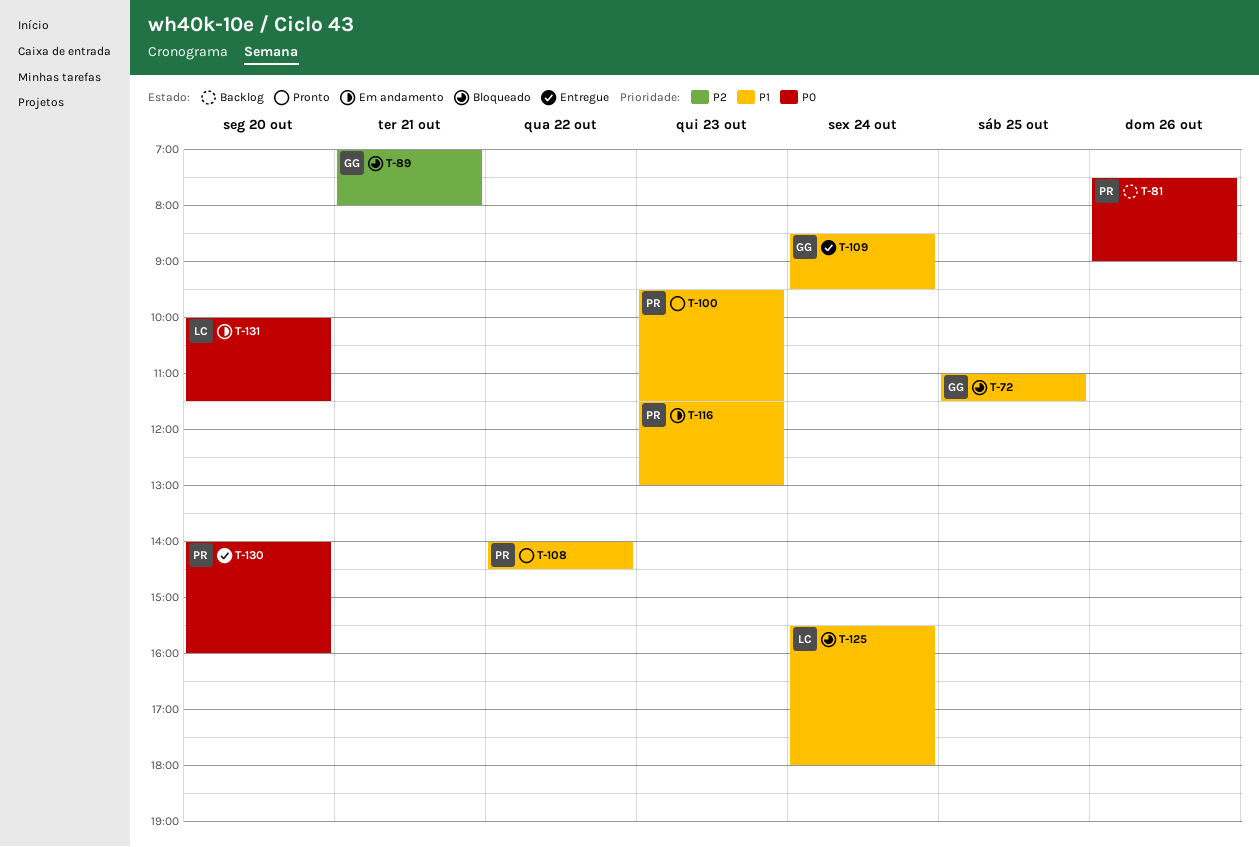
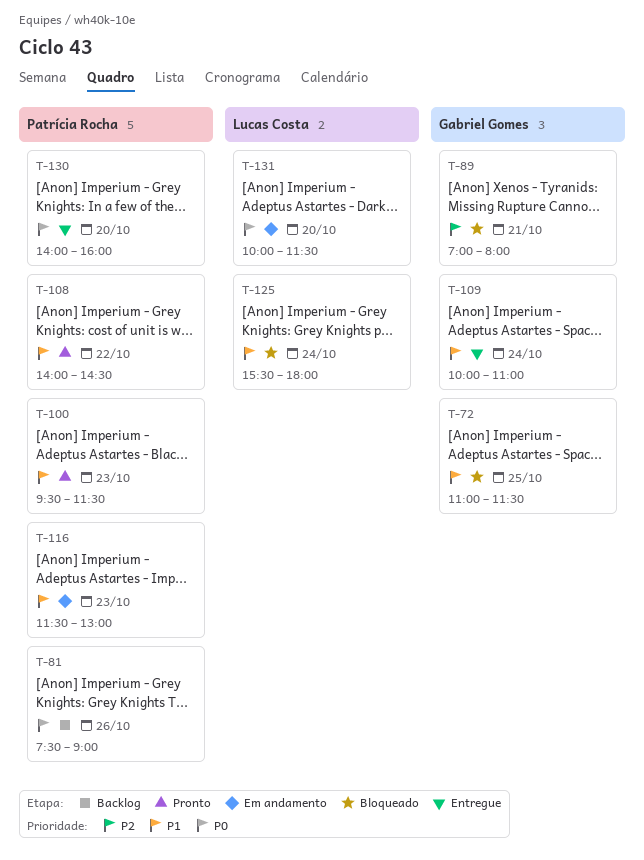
T-109, begins: 08:30 -> 10:00
T-109, ends: 09:30 -> 11:00

